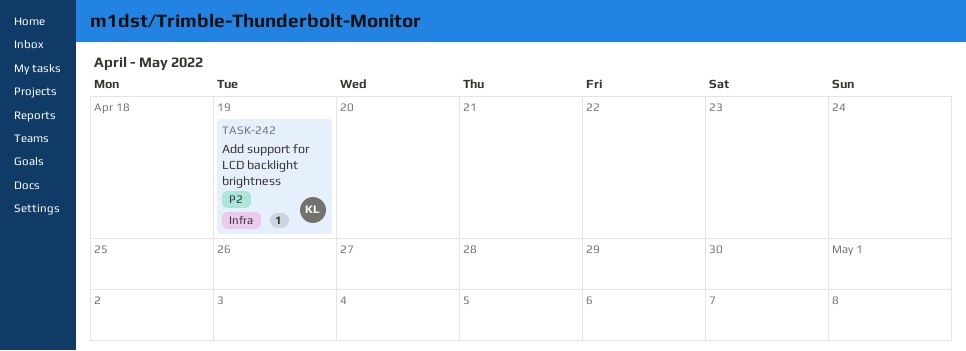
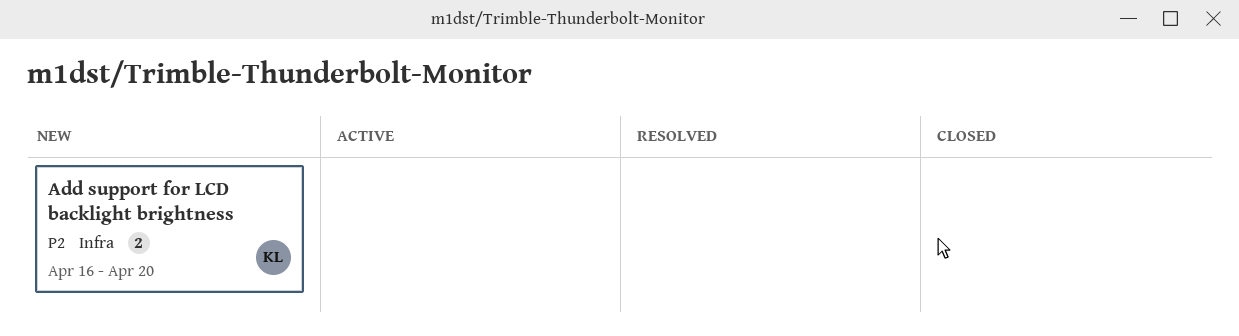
Add support for LCD backlight brightness, estimate: 1 -> 2
Add support for LCD backlight brightness, due: Apr 19 -> Apr 20

